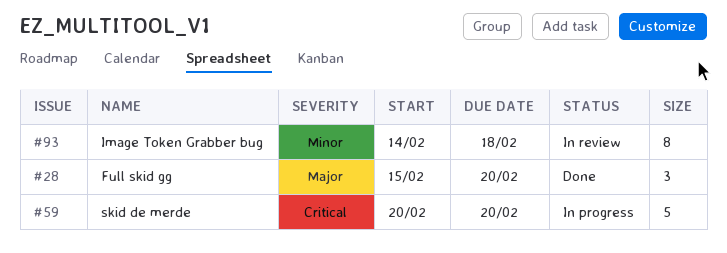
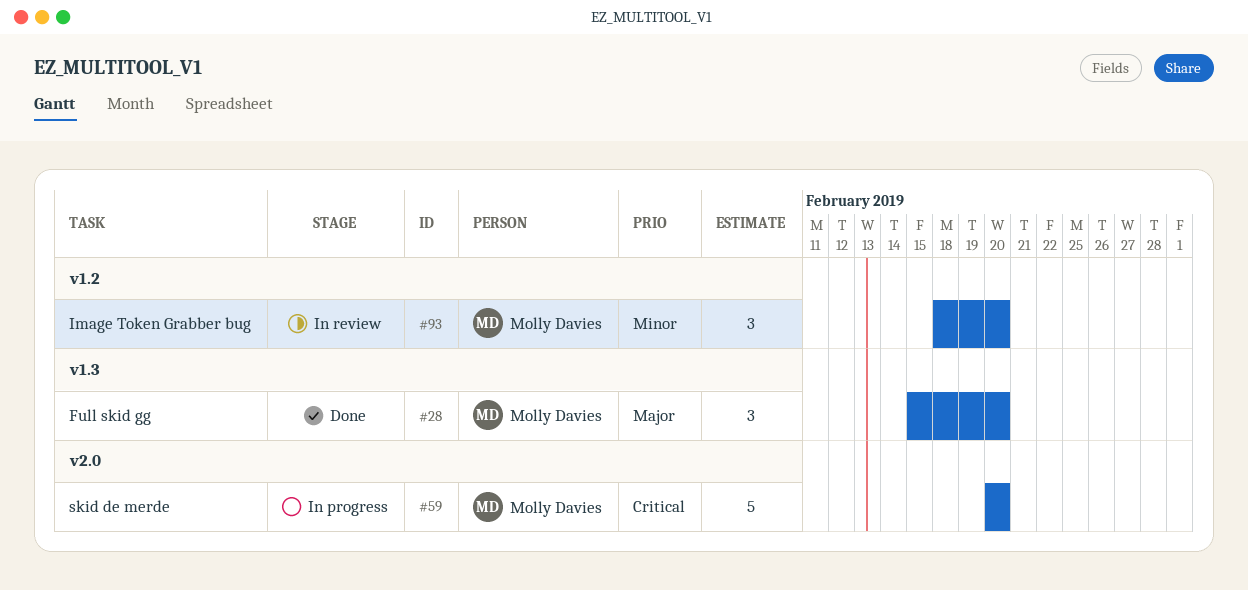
#93, estimate: 8 -> 3
#93, start: Feb 14 -> Feb 18
#93, due: Feb 18 -> Feb 20

